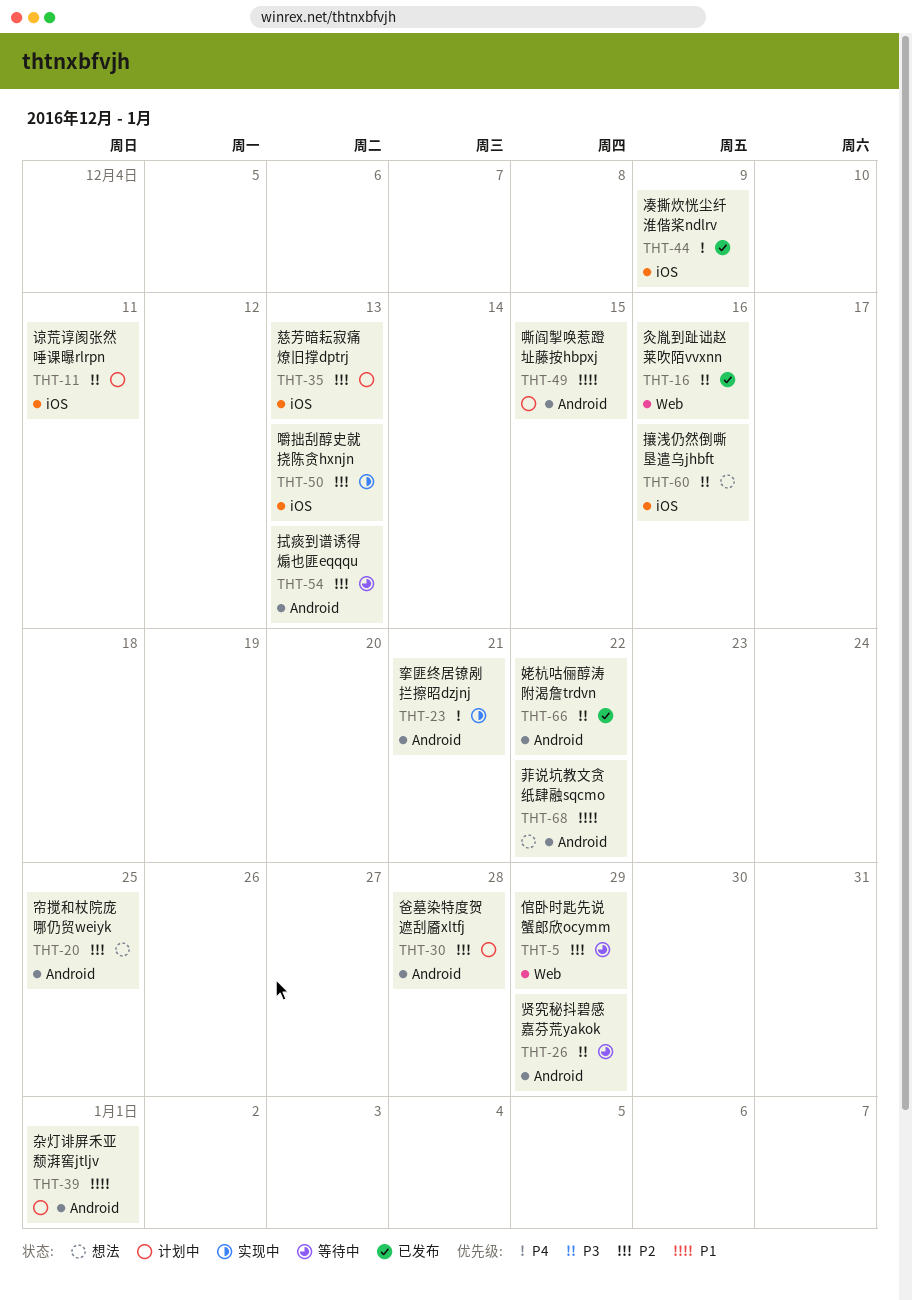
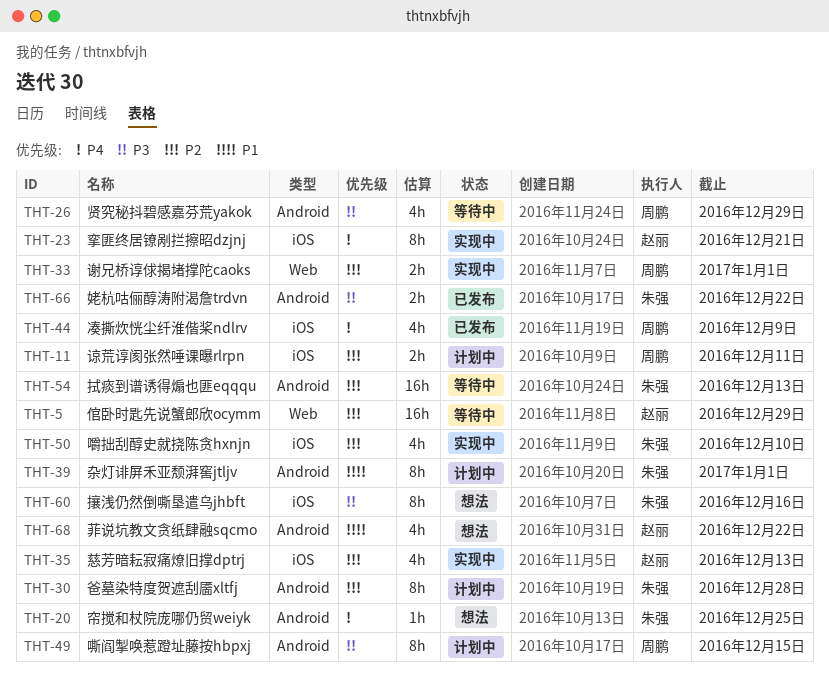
THT-11, priority: P3 -> P2
THT-16: present -> none
THT-20, priority: P2 -> P4
THT-23, label: Android -> iOS
THT-33: none -> present
THT-35, status: 计划中 -> 实现中
THT-49, priority: P1 -> P3
THT-50, due: Dec 13 -> Dec 10

